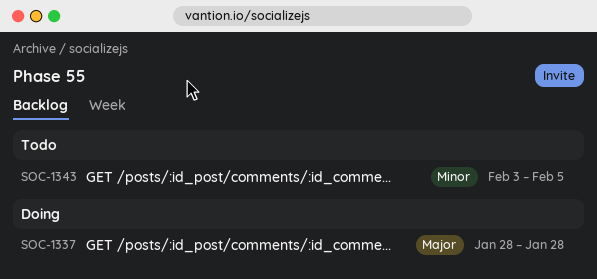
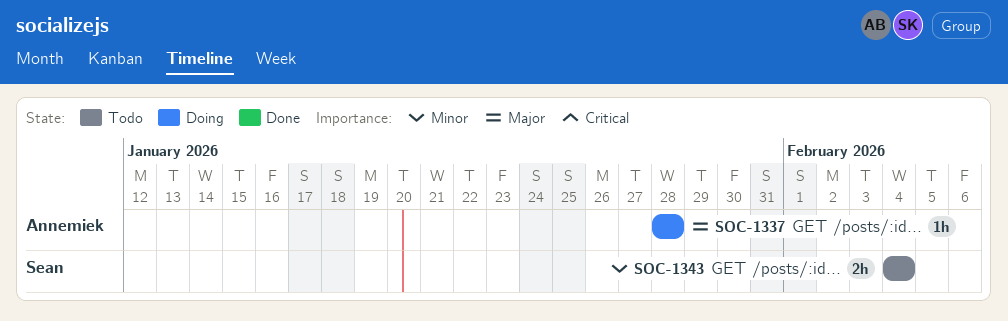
SOC-1343, start: Feb 3 -> Feb 4
SOC-1343, due: Feb 5 -> Feb 4

